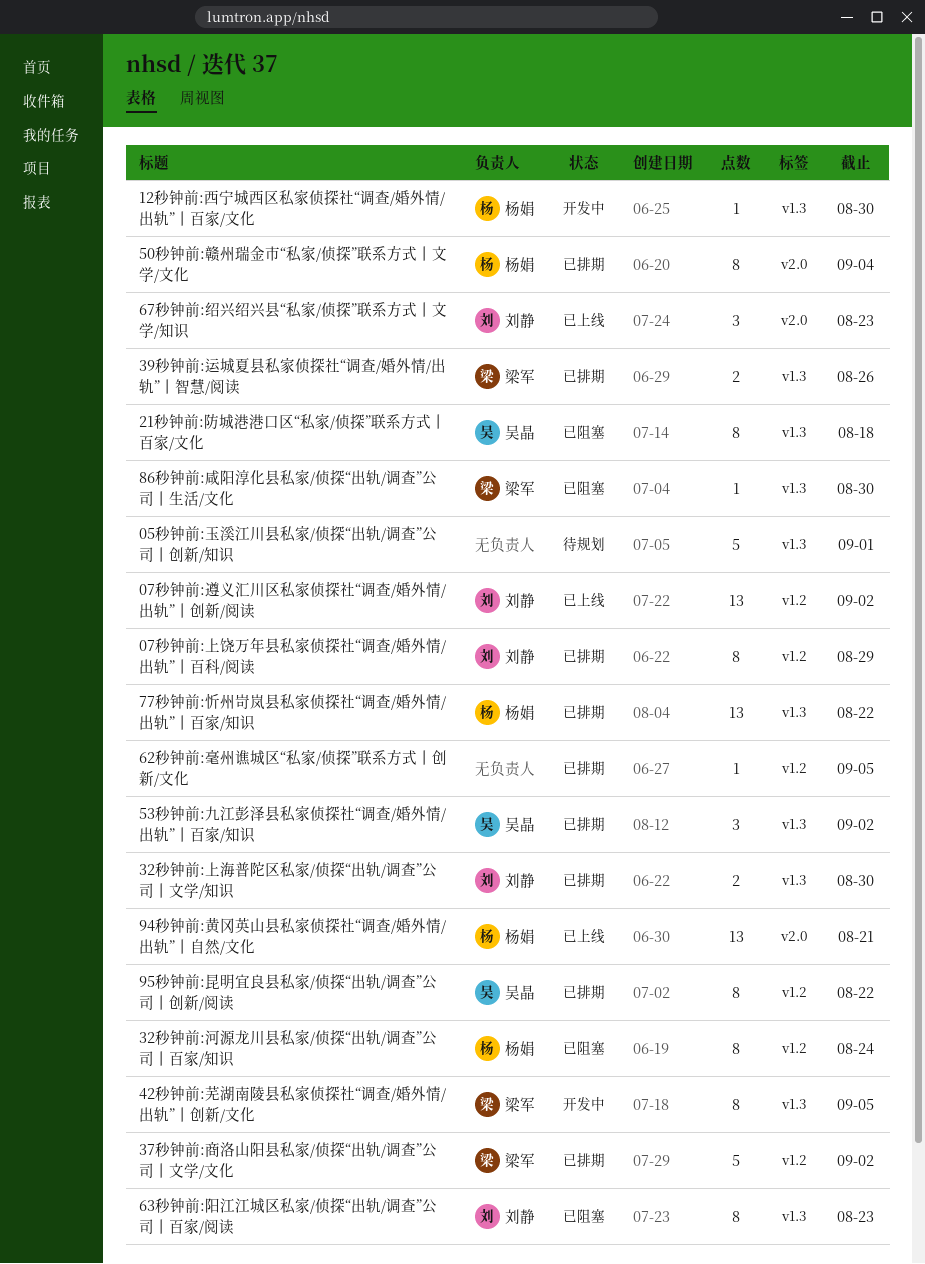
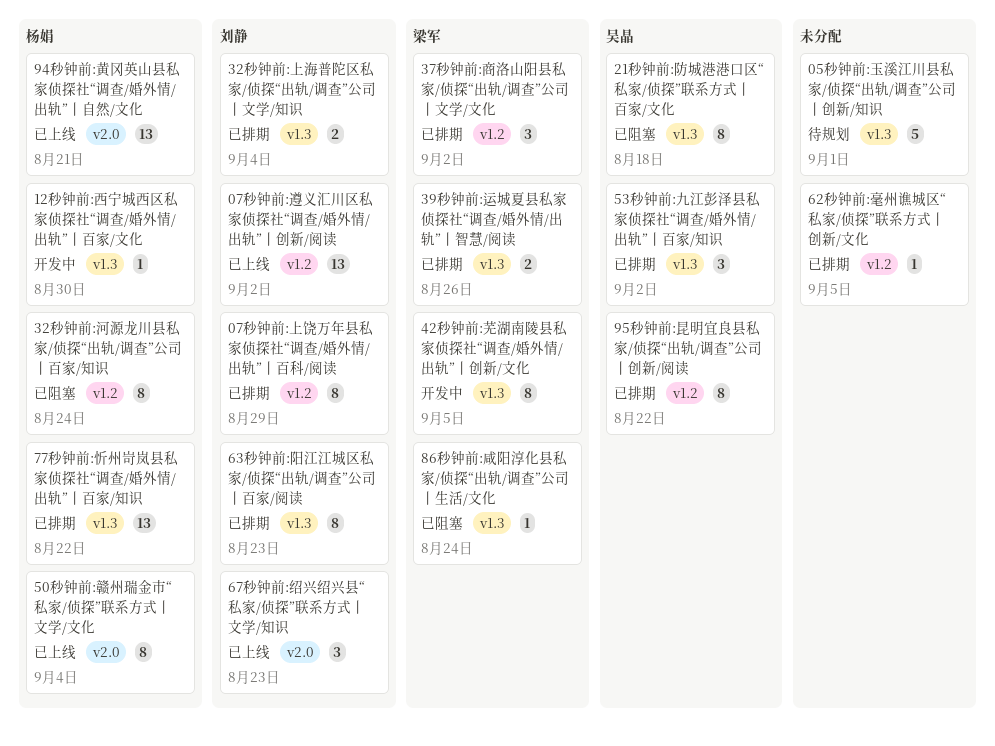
32秒钟前:上海普陀区私家/侦探“出轨/调查”公司丨文学/知识, due: Aug 30 -> Sep 4
37秒钟前:商洛山阳县私家/侦探“出轨/调查”公司丨文学/文化, estimate: 5 -> 3
50秒钟前:赣州瑞金市“私家/侦探”联系方式丨文学/文化, status: 已排期 -> 已上线
63秒钟前:阳江江城区私家/侦探“出轨/调查”公司丨百家/阅读, status: 已阻塞 -> 已排期
86秒钟前:咸阳淳化县私家/侦探“出轨/调查”公司丨生活/文化, due: Aug 30 -> Aug 24

